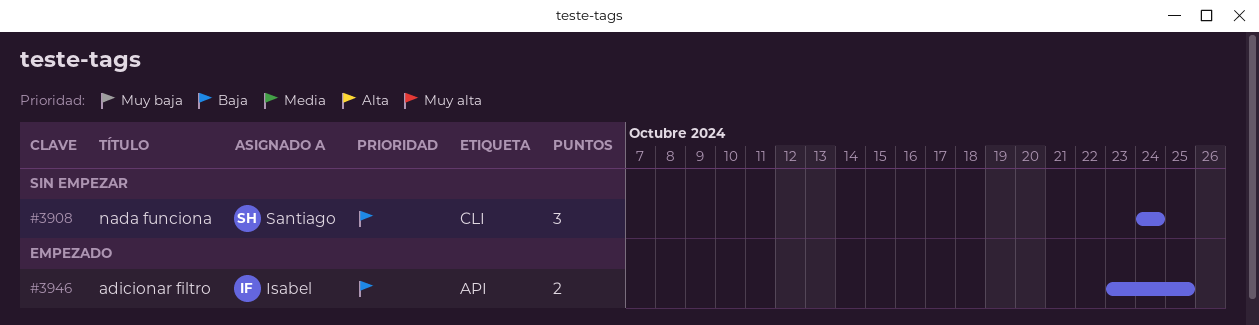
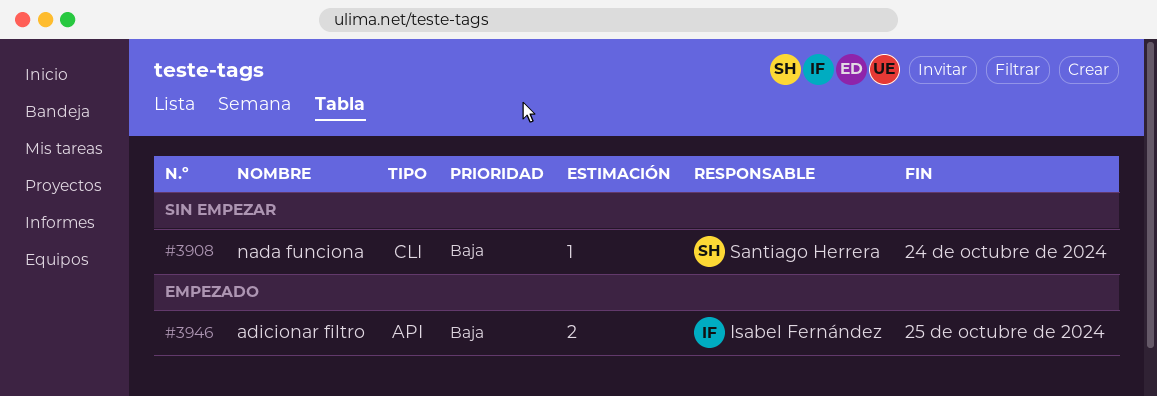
#3908, estimate: 3 -> 1

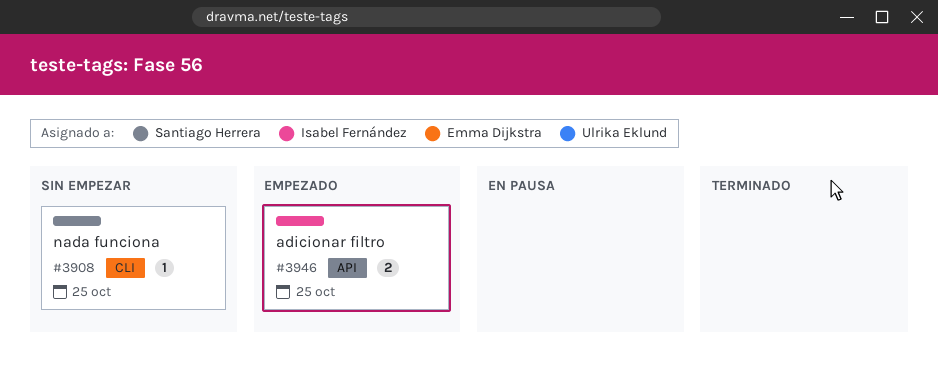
#3908, due: Oct 24 -> Oct 25

